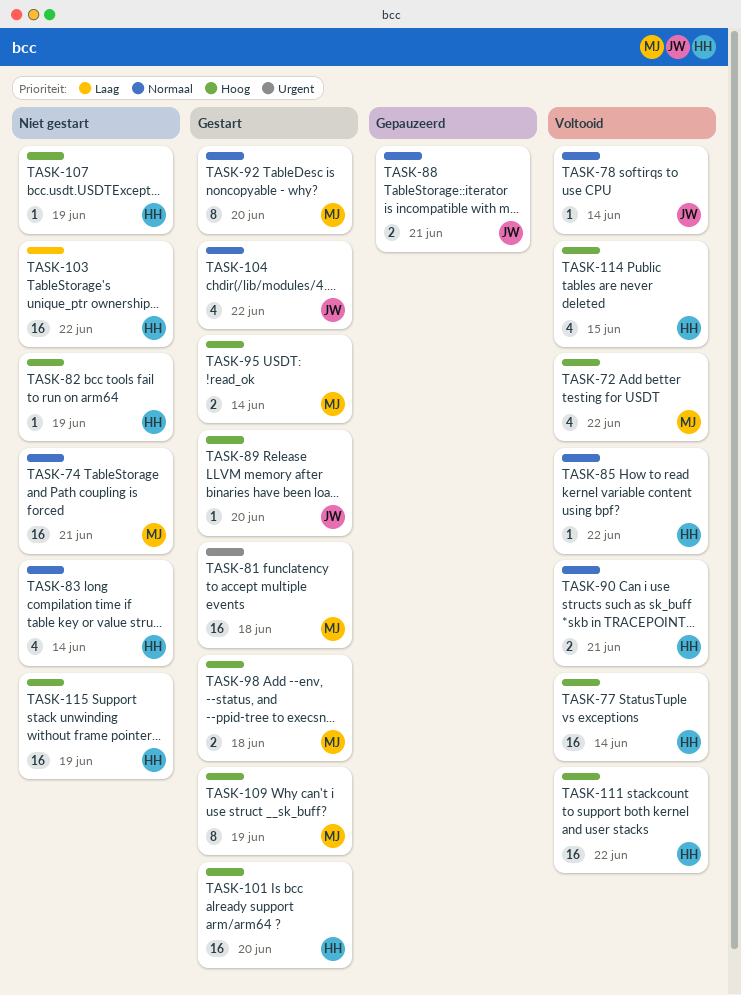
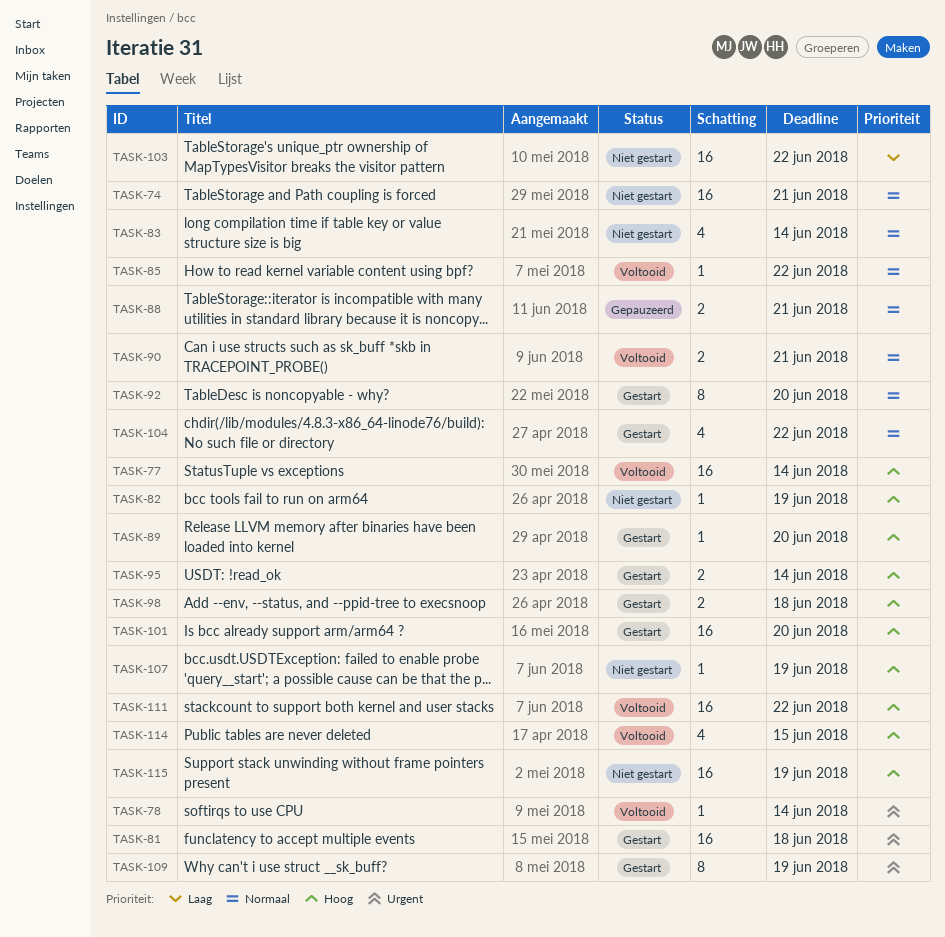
TASK-72: present -> none
TASK-78, priority: Normaal -> Urgent
TASK-109, priority: Hoog -> Urgent

